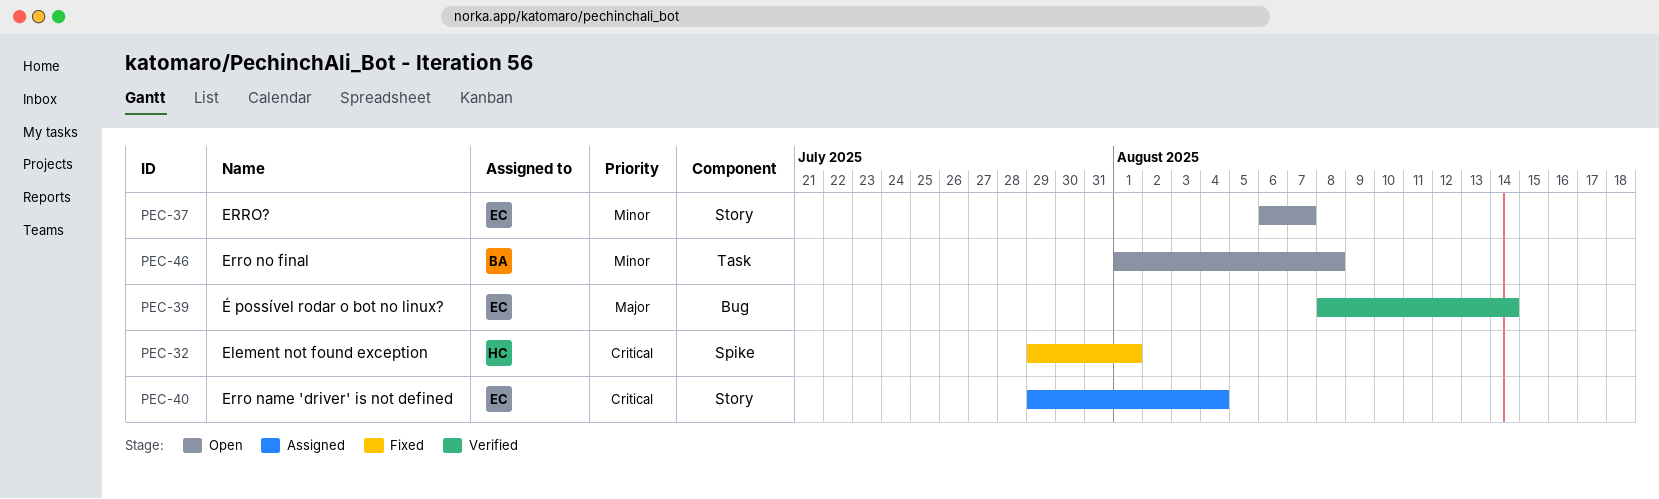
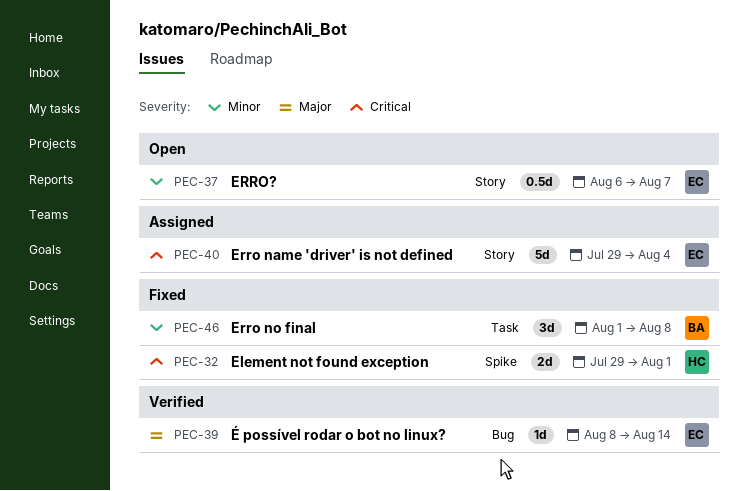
PEC-46, status: Open -> Fixed

